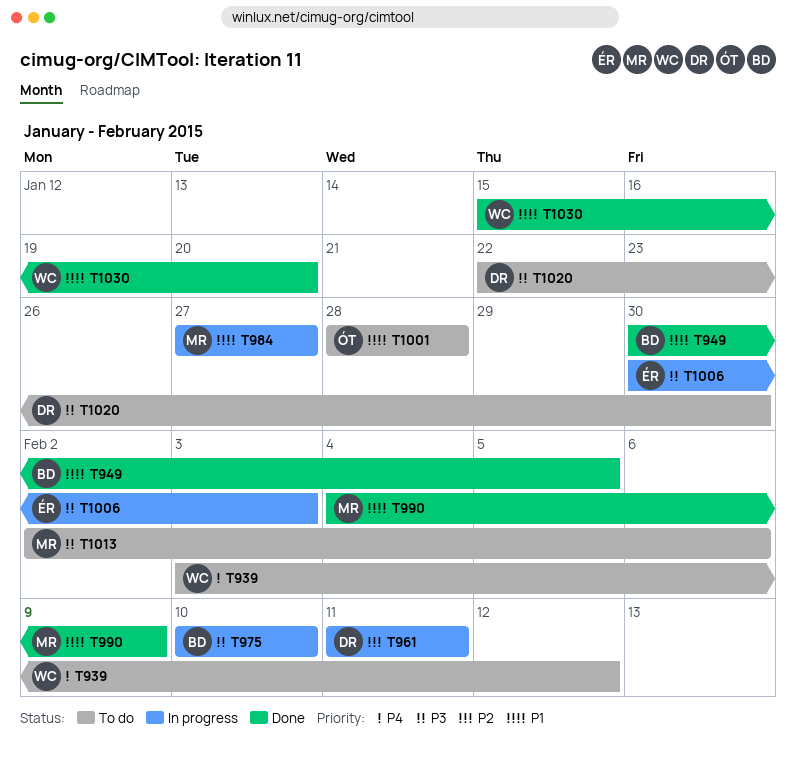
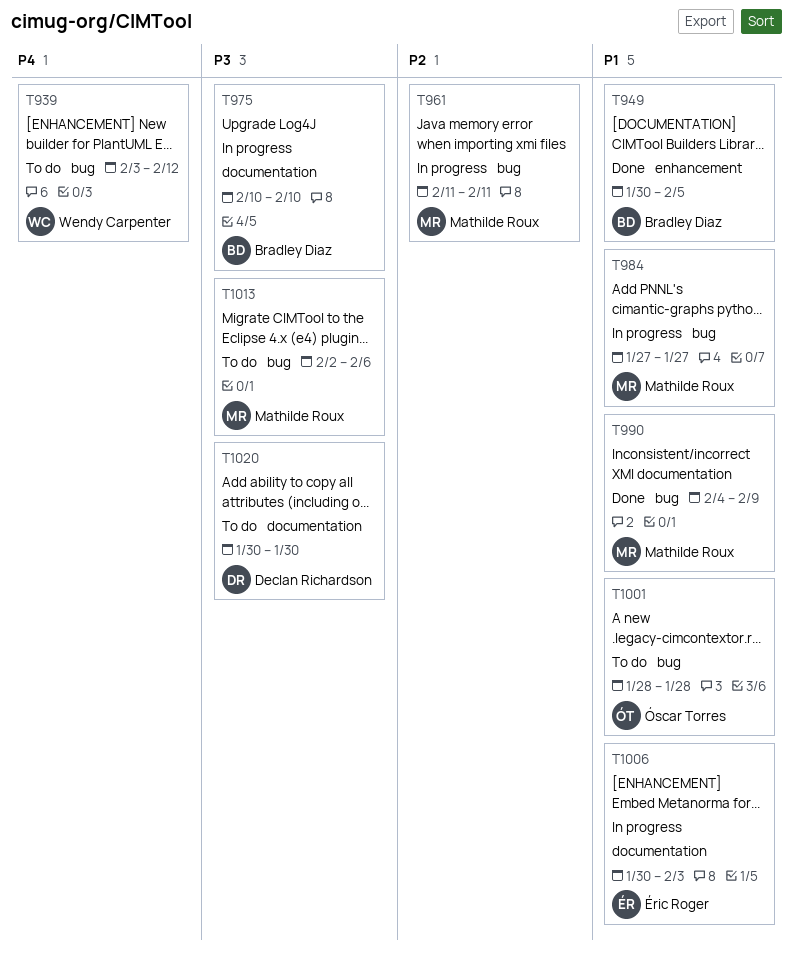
T961, owner: Declan Richardson -> Mathilde Roux
T1006, priority: P3 -> P1
T1020, start: Jan 22 -> Jan 30
T1030: present -> none

